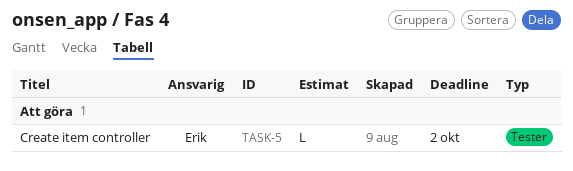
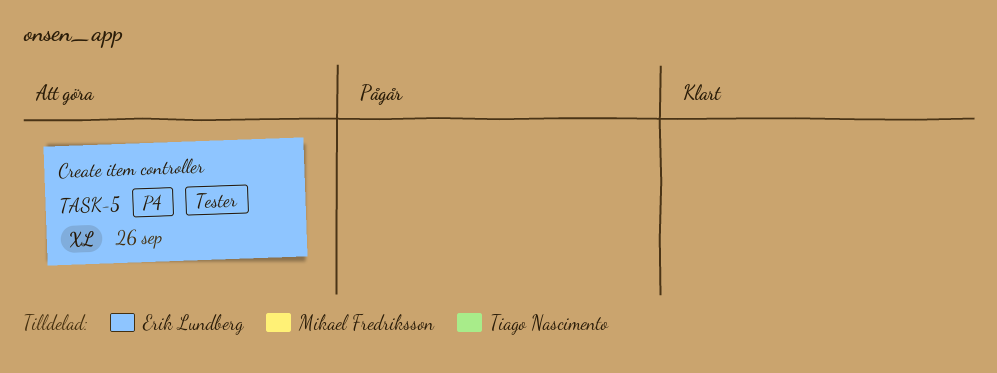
TASK-5, estimate: L -> XL
TASK-5, due: Oct 2 -> Sep 26

